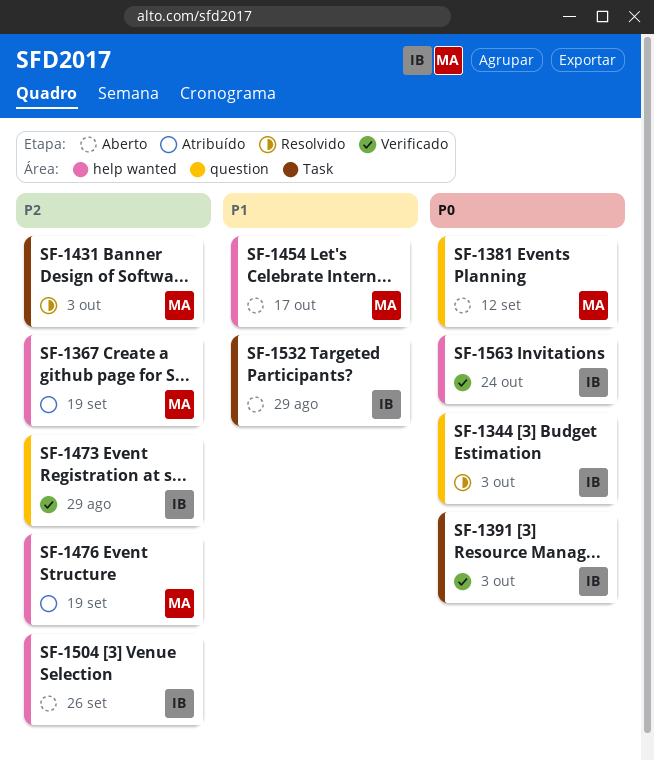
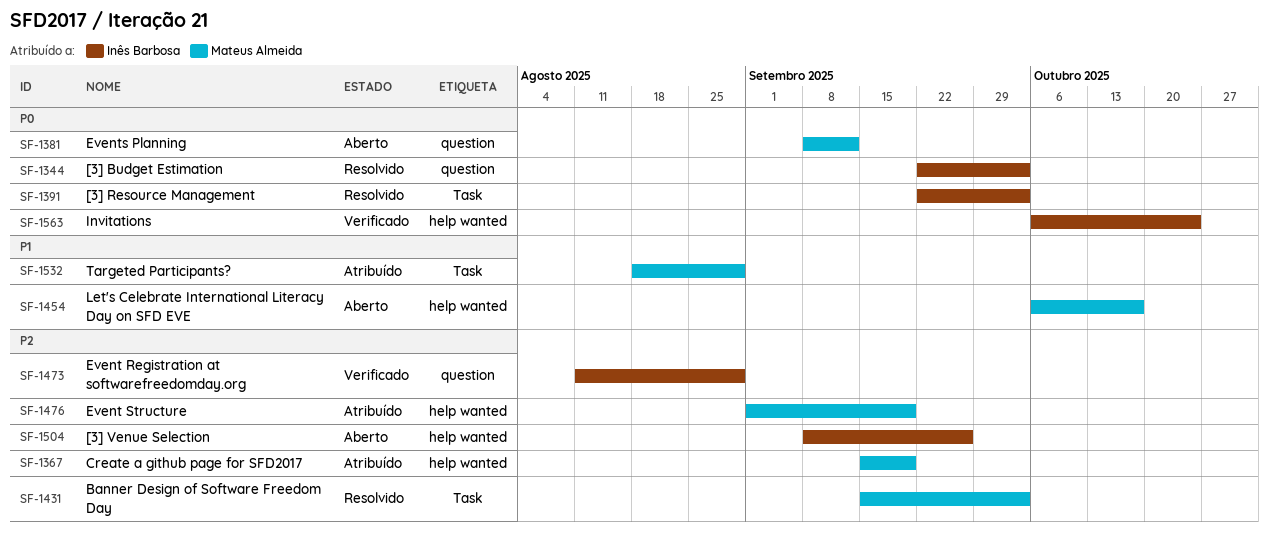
SF-1391, status: Verificado -> Resolvido
SF-1532, status: Aberto -> Atribuído
SF-1532, owner: Inês Barbosa -> Mateus Almeida

